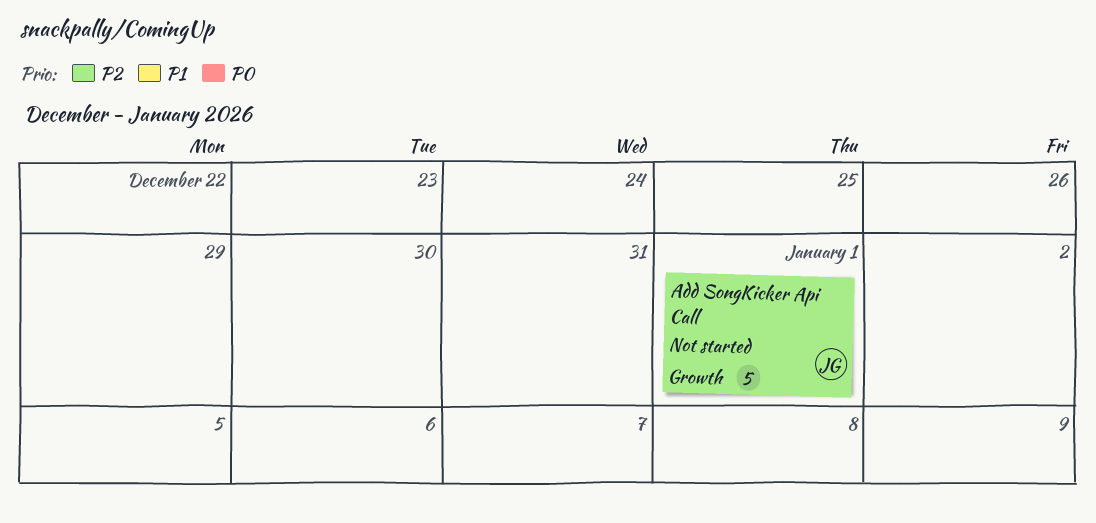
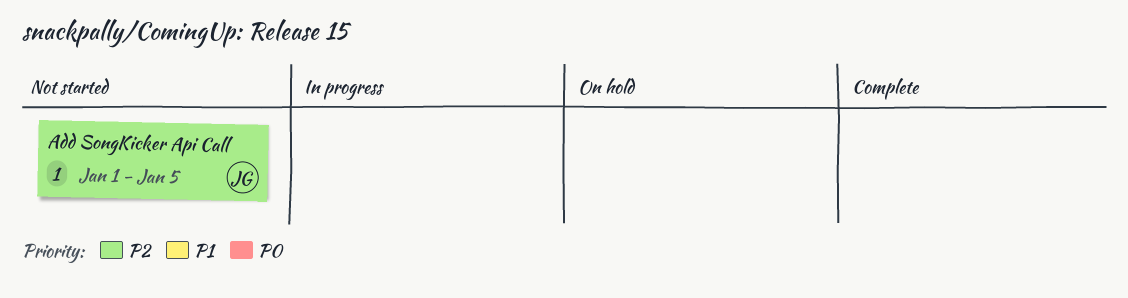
Add SongKicker Api Call, estimate: 5 -> 1
Add SongKicker Api Call, due: Jan 1 -> Jan 5

